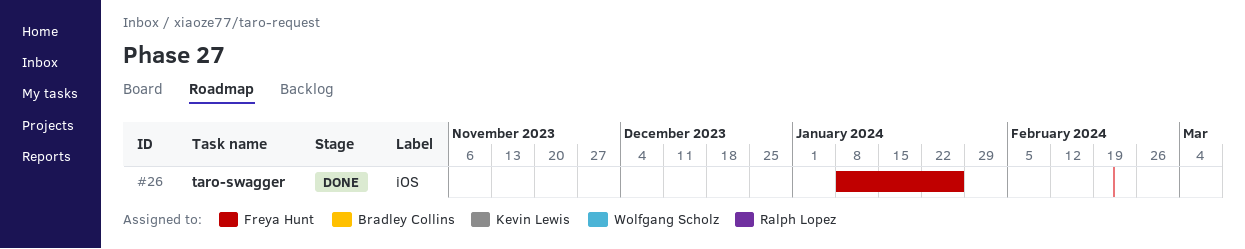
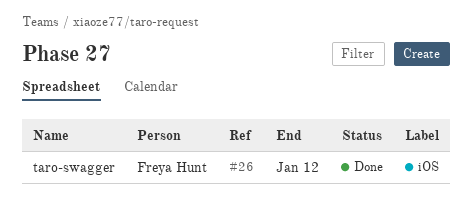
#26, due: Jan 26 -> Jan 12

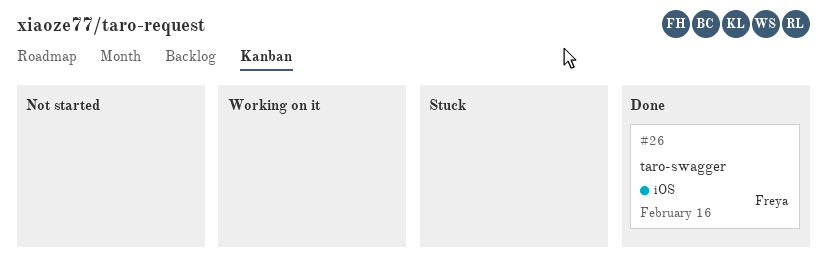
#26, due: Jan 12 -> Feb 16

